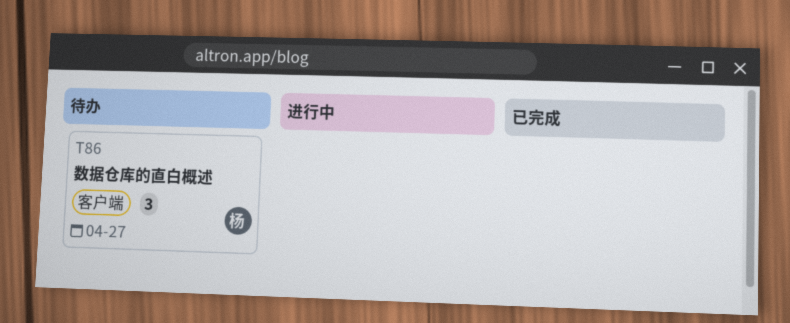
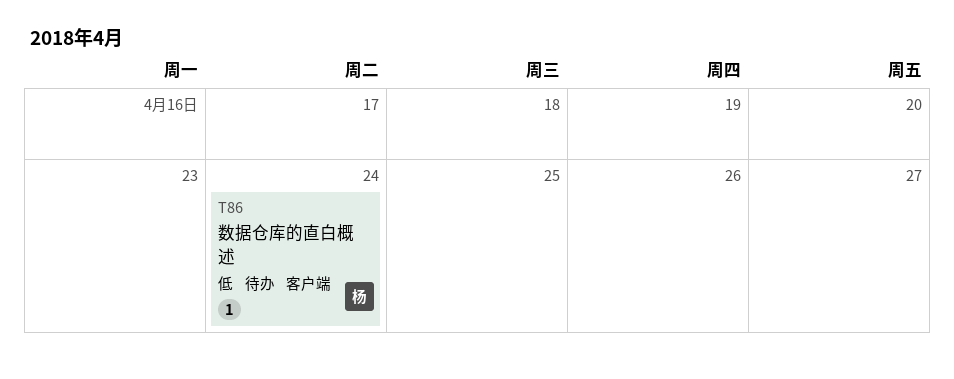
T86, estimate: 3 -> 1
T86, due: Apr 27 -> Apr 24

